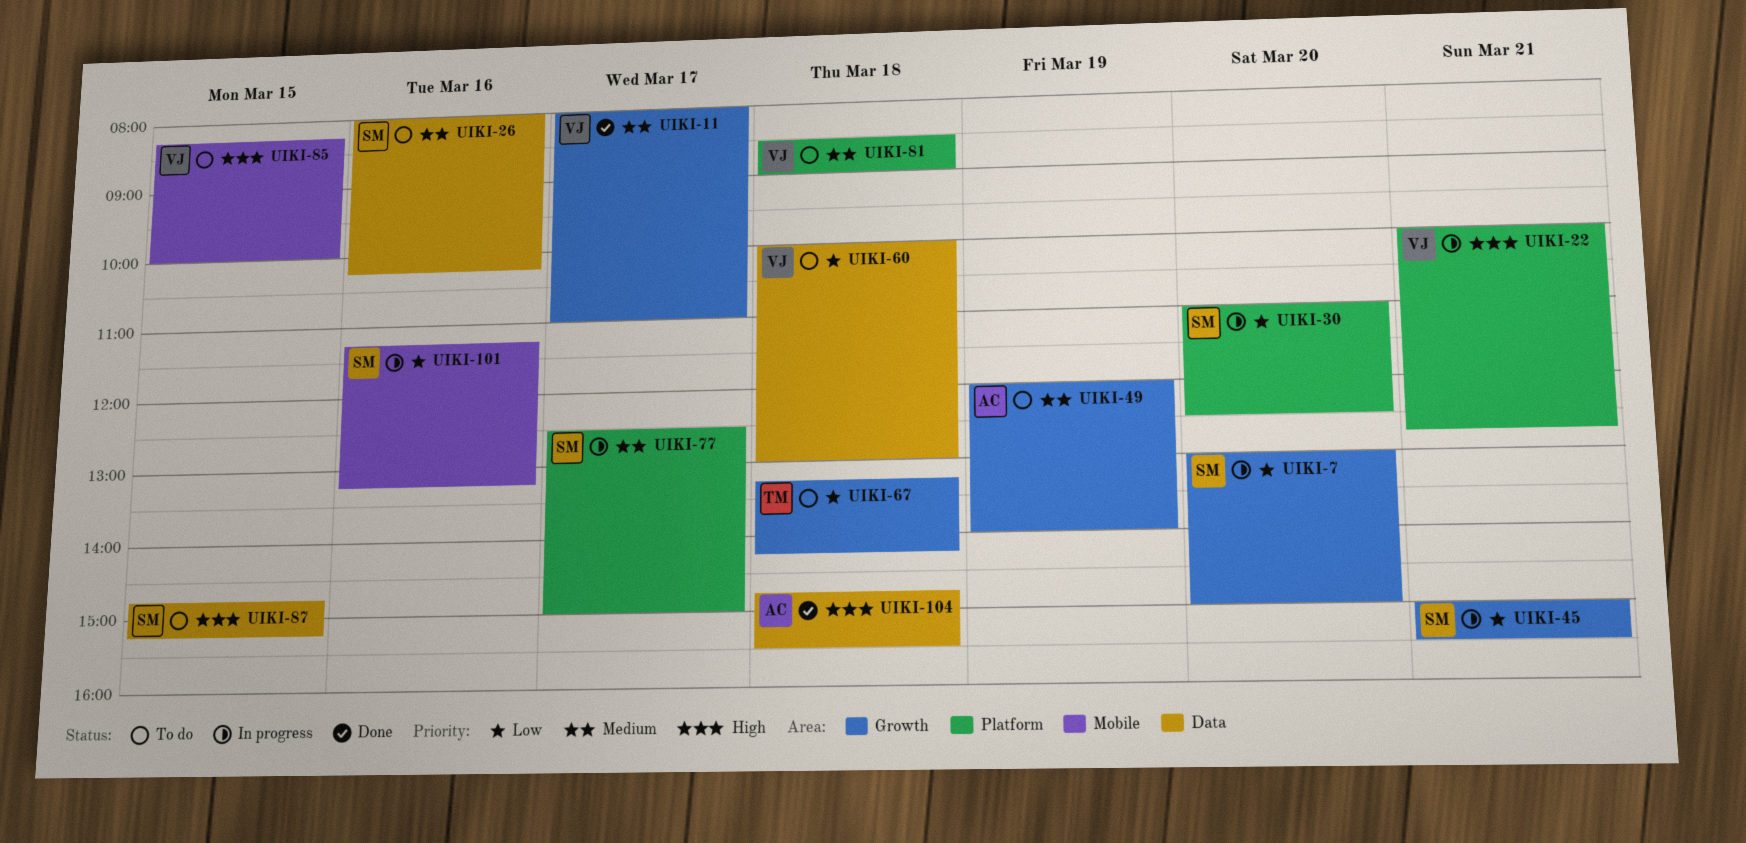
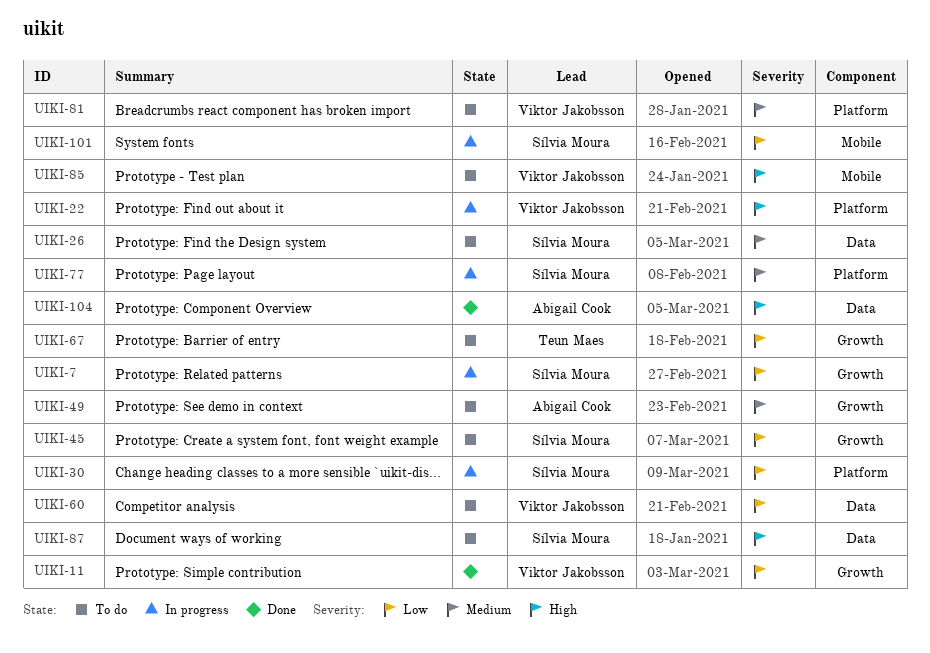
UIKI-11, priority: Medium -> Low
UIKI-45, status: In progress -> To do

